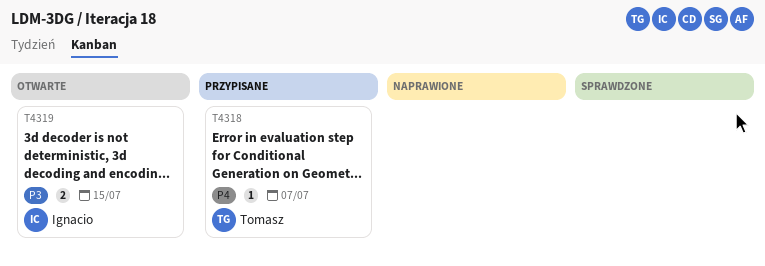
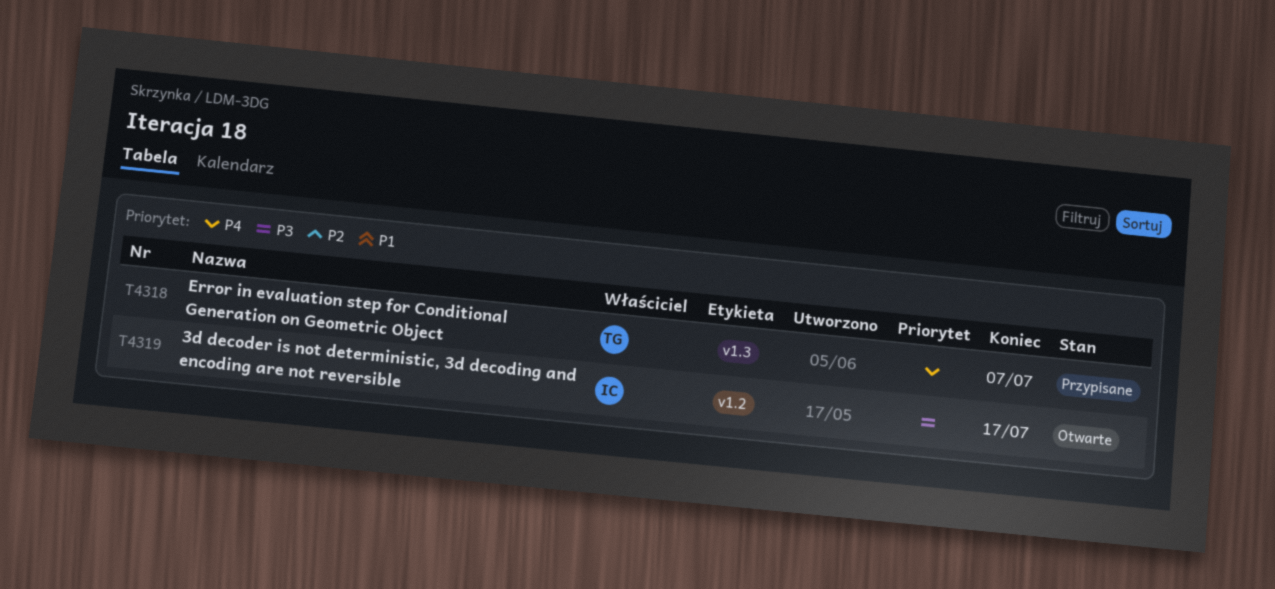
T4319, due: Jul 15 -> Jul 17

